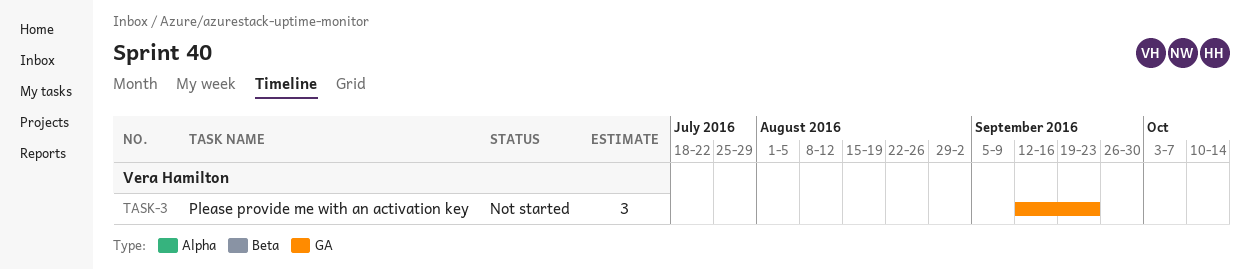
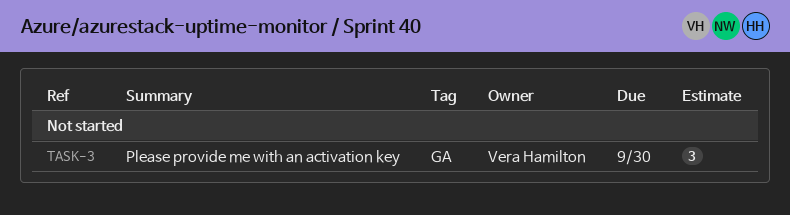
TASK-3, due: Sep 23 -> Sep 30

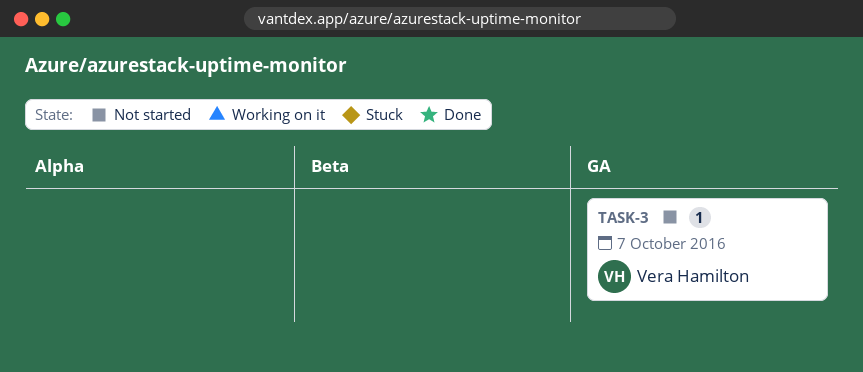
TASK-3, estimate: 3 -> 1
TASK-3, due: Sep 30 -> Oct 7

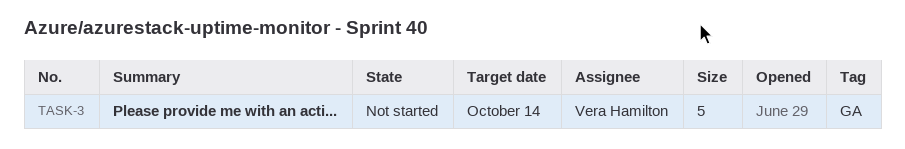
TASK-3, estimate: 1 -> 5
TASK-3, due: Oct 7 -> Oct 14

